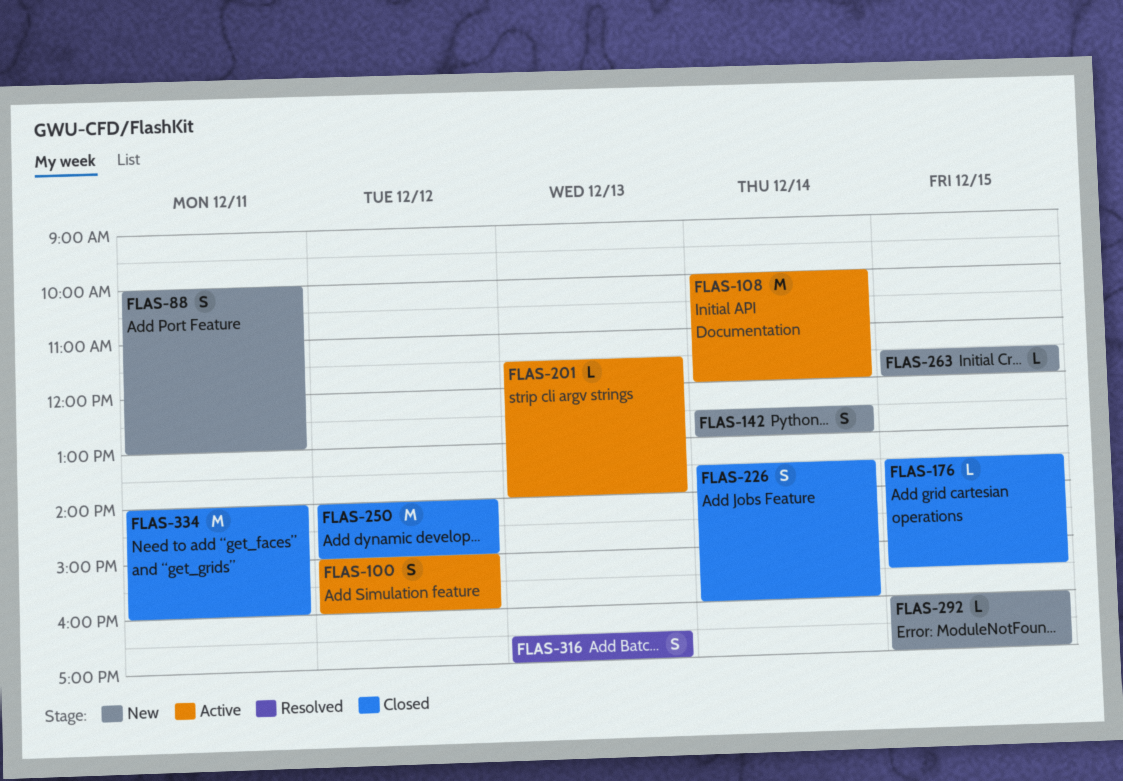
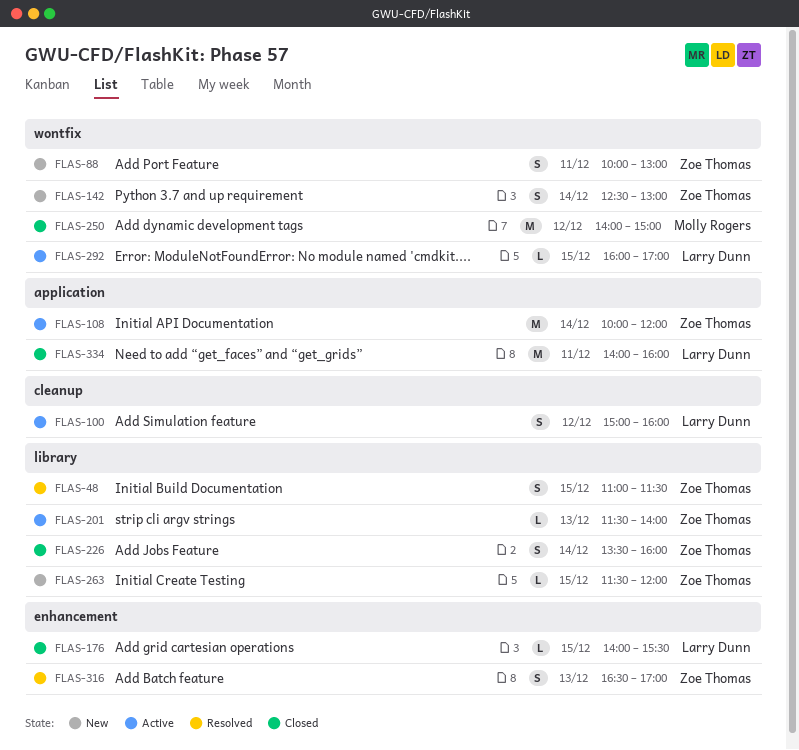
FLAS-48: none -> present
FLAS-176, begins: 13:30 -> 14:00
FLAS-292, status: New -> Active

